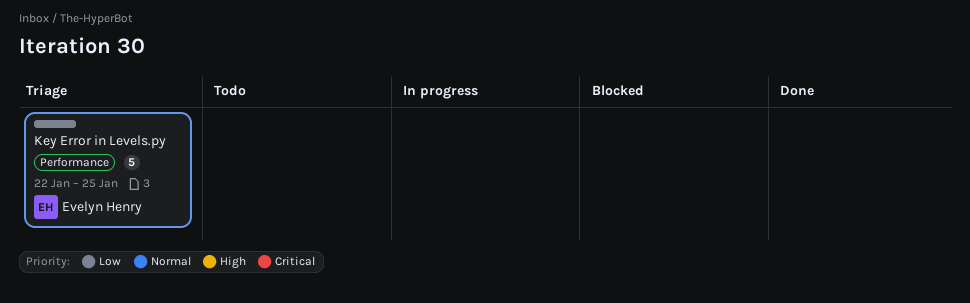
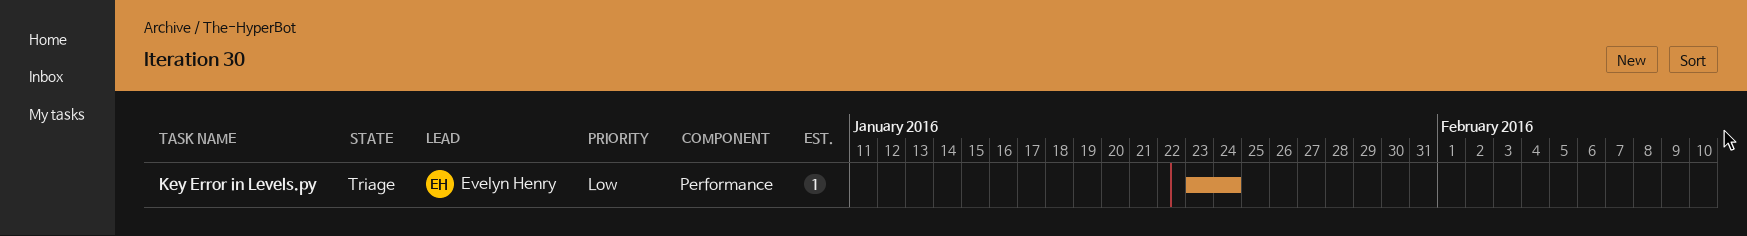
Key Error in Levels.py, estimate: 5 -> 1
Key Error in Levels.py, start: Jan 22 -> Jan 23
Key Error in Levels.py, due: Jan 25 -> Jan 24

